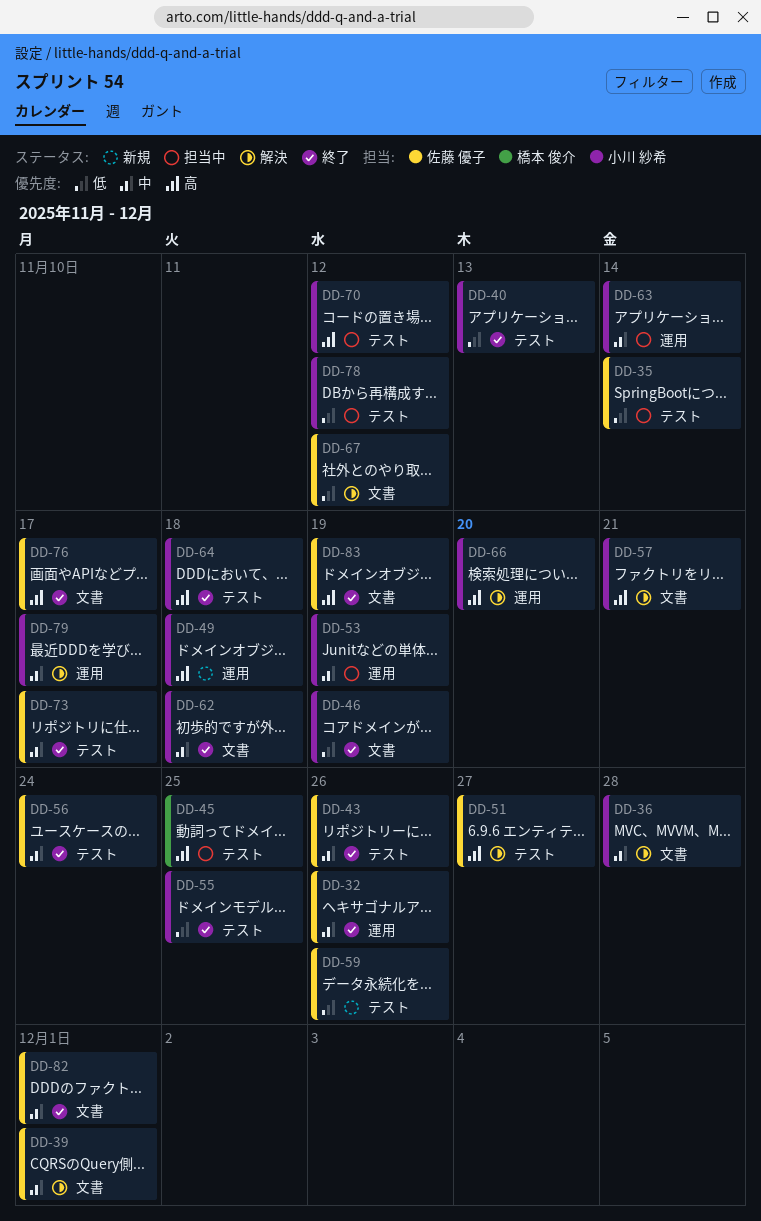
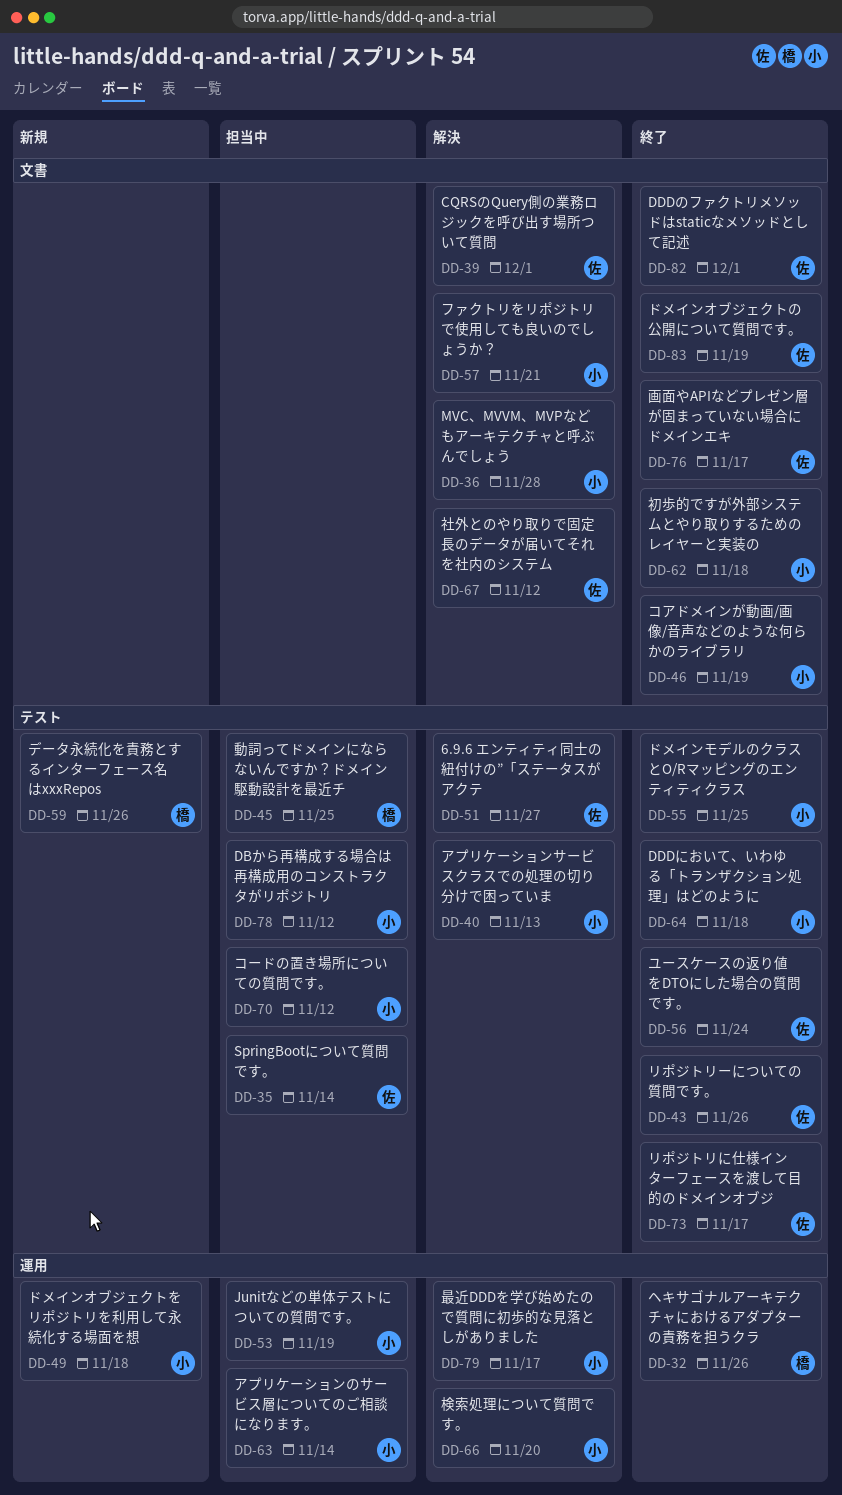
DD-32, owner: 佐藤 優子 -> 橋本 俊介
DD-40, status: 終了 -> 解決
DD-59, owner: 佐藤 優子 -> 橋本 俊介

